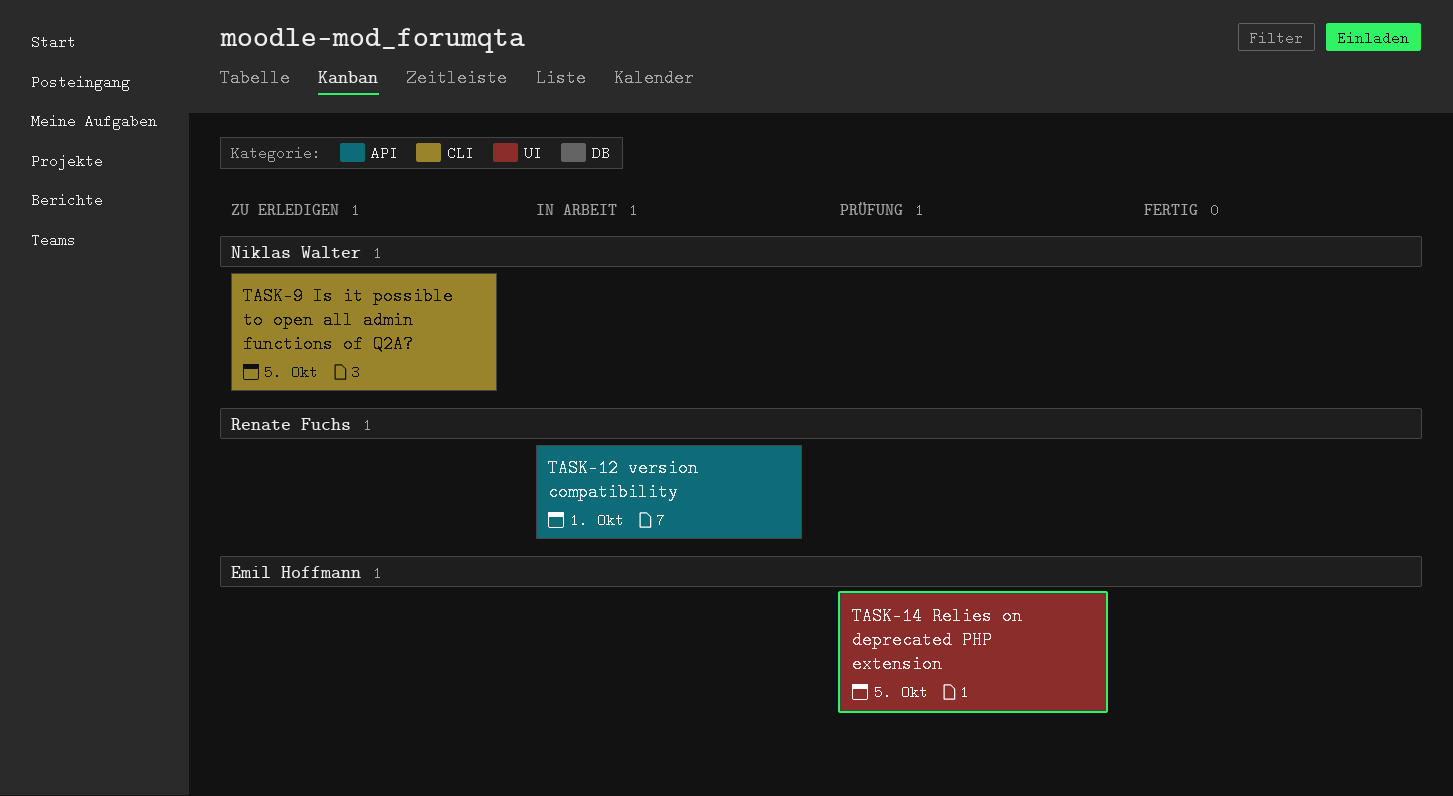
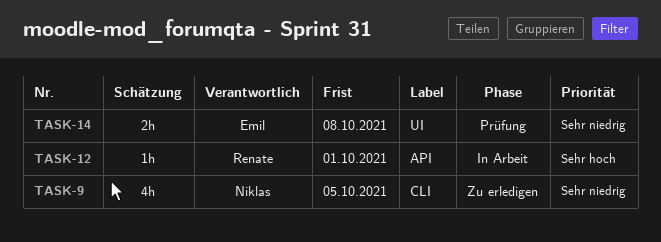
TASK-14, due: Oct 5 -> Oct 8

